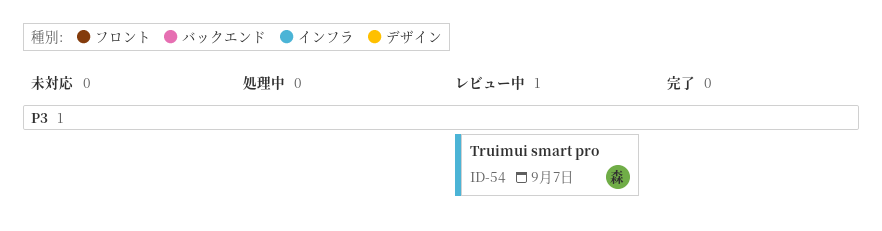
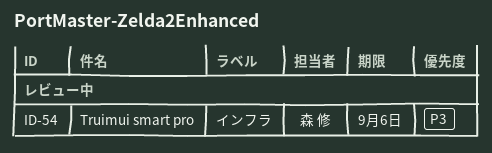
ID-54, due: Sep 7 -> Sep 6

